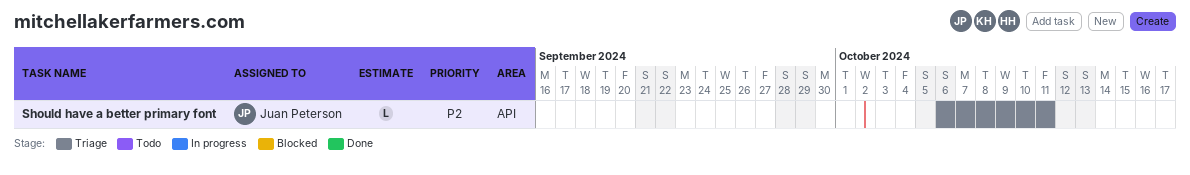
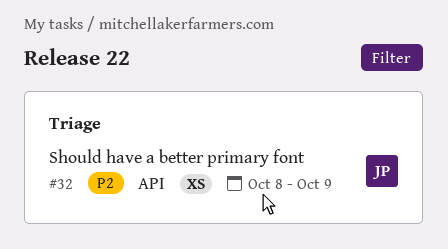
Should have a better primary font, estimate: L -> XS
Should have a better primary font, start: Oct 6 -> Oct 8
Should have a better primary font, due: Oct 11 -> Oct 9

